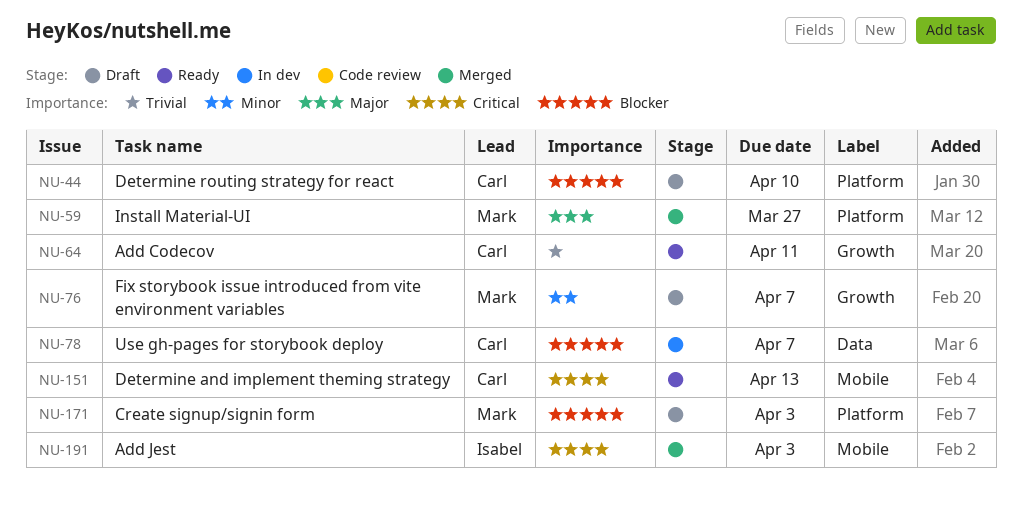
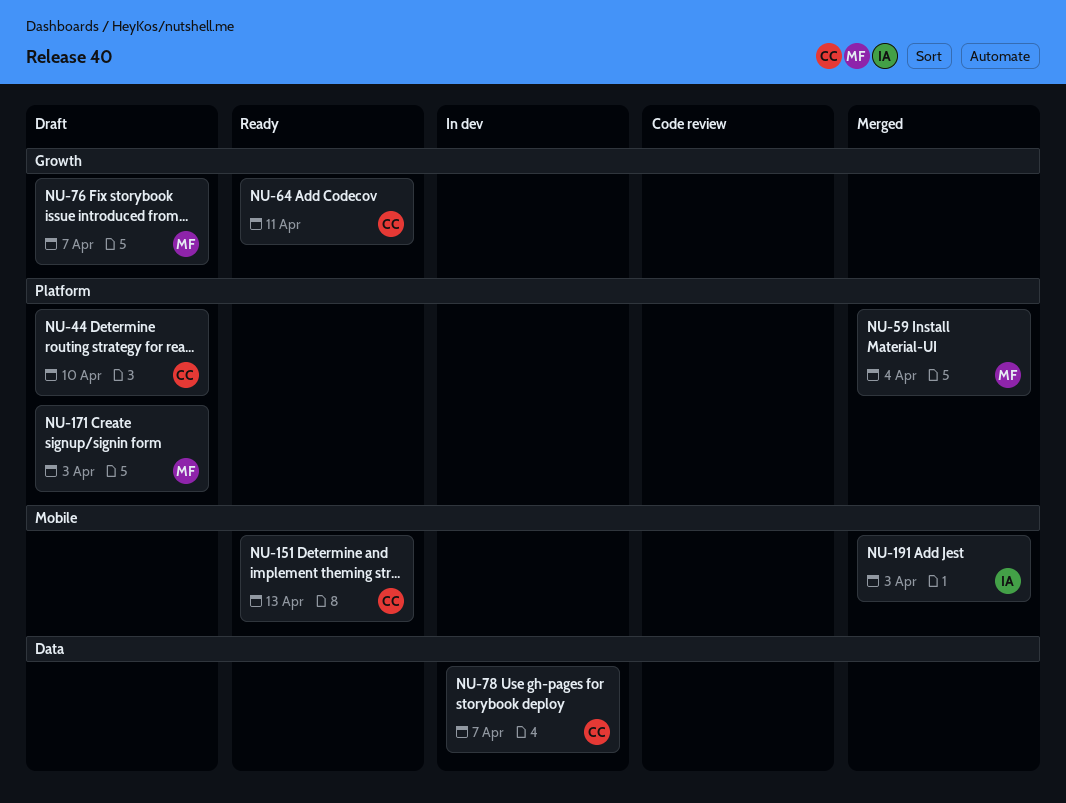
NU-59, due: Mar 27 -> Apr 4

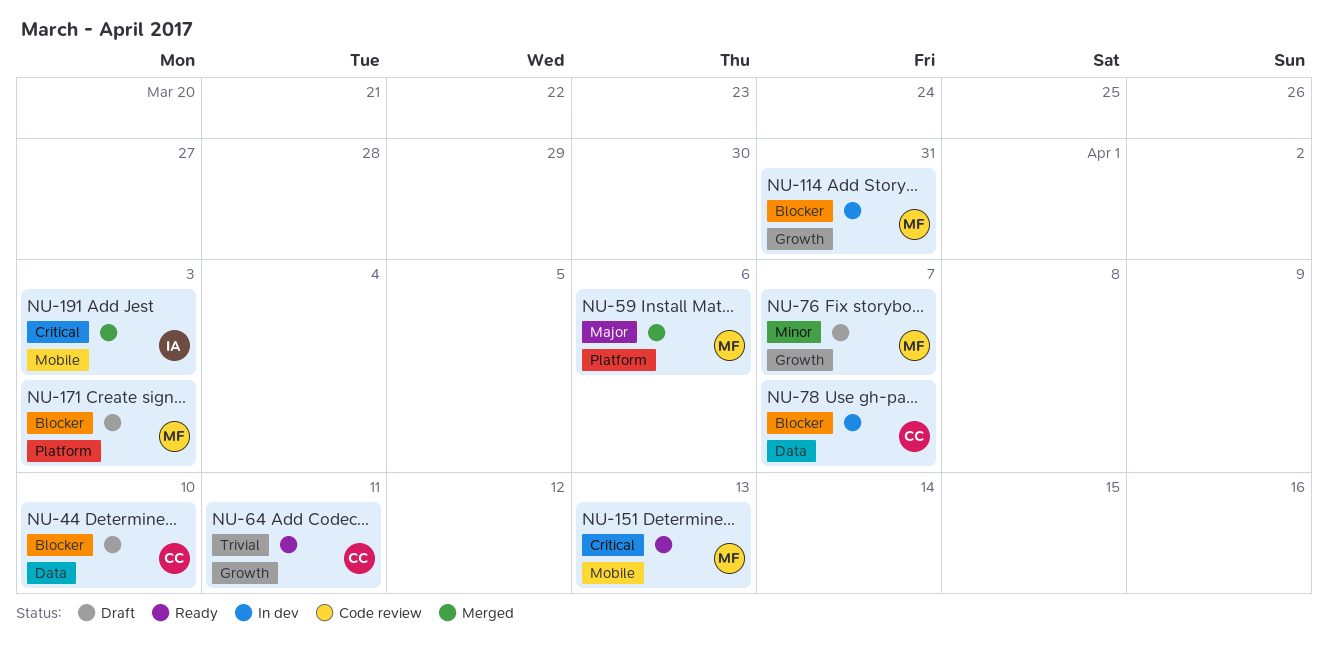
NU-44, label: Platform -> Data
NU-59, due: Apr 4 -> Apr 6
NU-114: none -> present
NU-151, owner: CC -> MF

